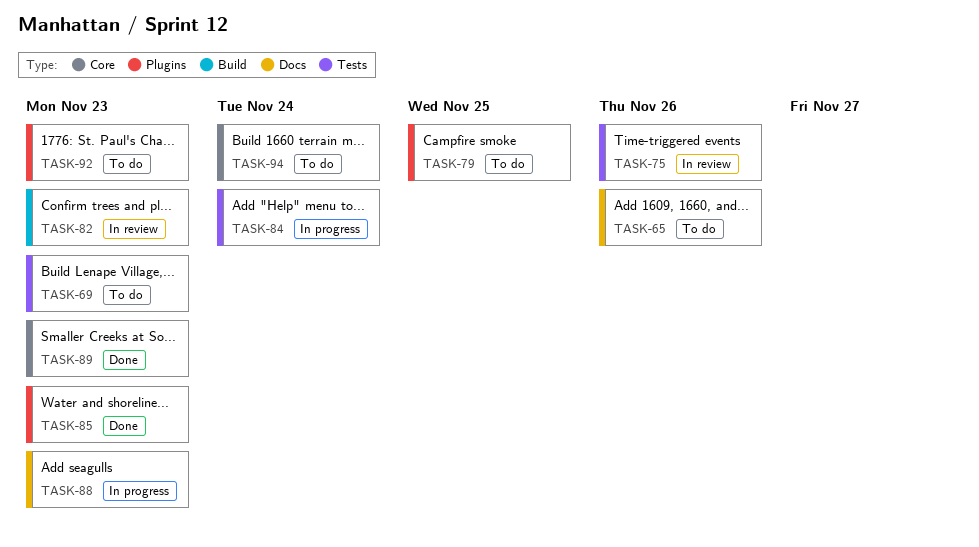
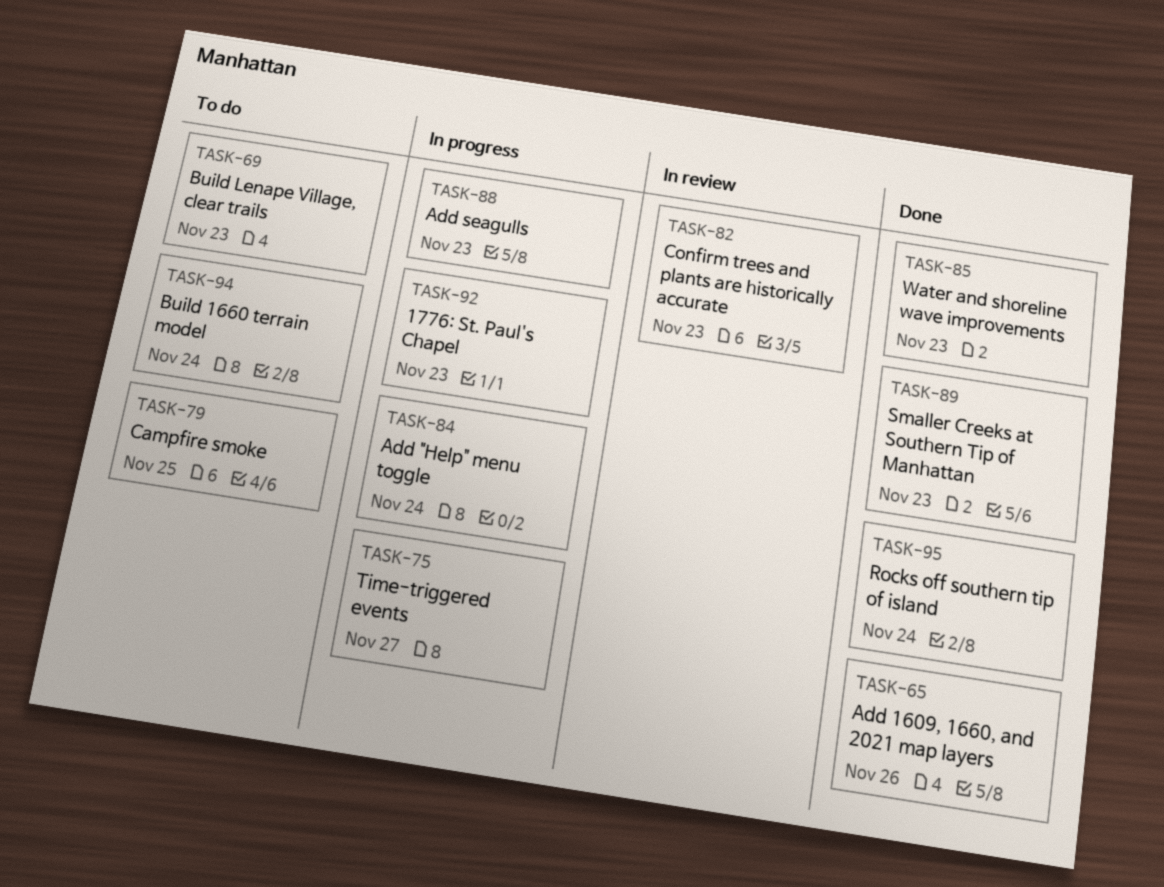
TASK-65, status: To do -> Done
TASK-75, status: In review -> In progress
TASK-75, due: Nov 26 -> Nov 27
TASK-92, status: To do -> In progress
TASK-95: none -> present

